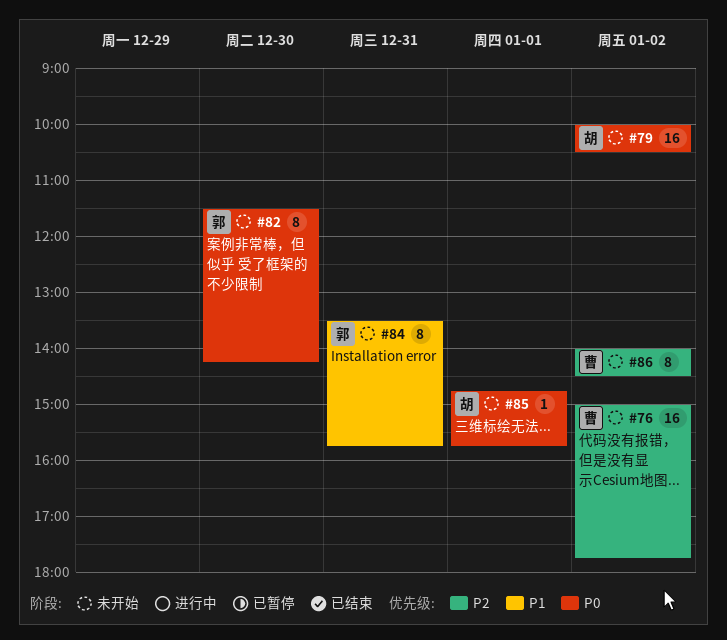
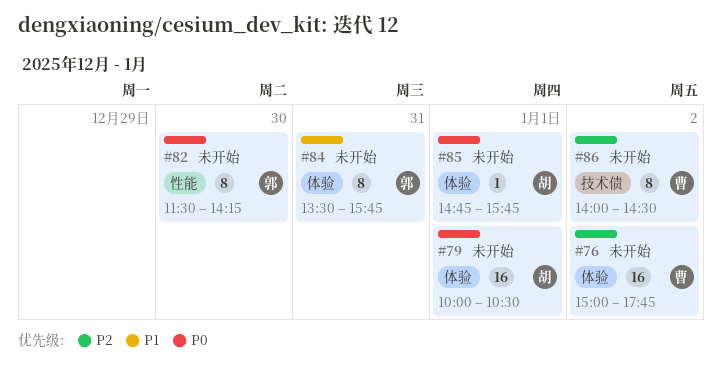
#79, day: Jan 2 -> Jan 1

